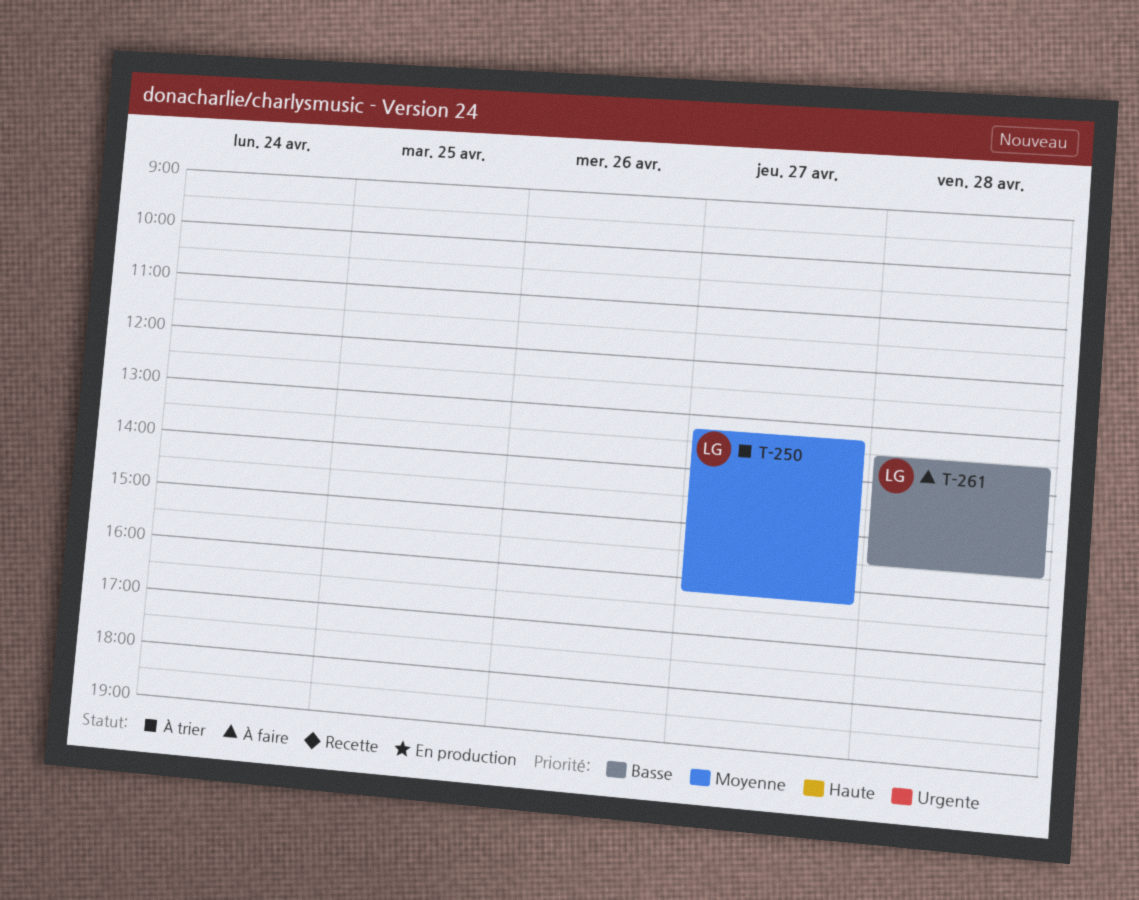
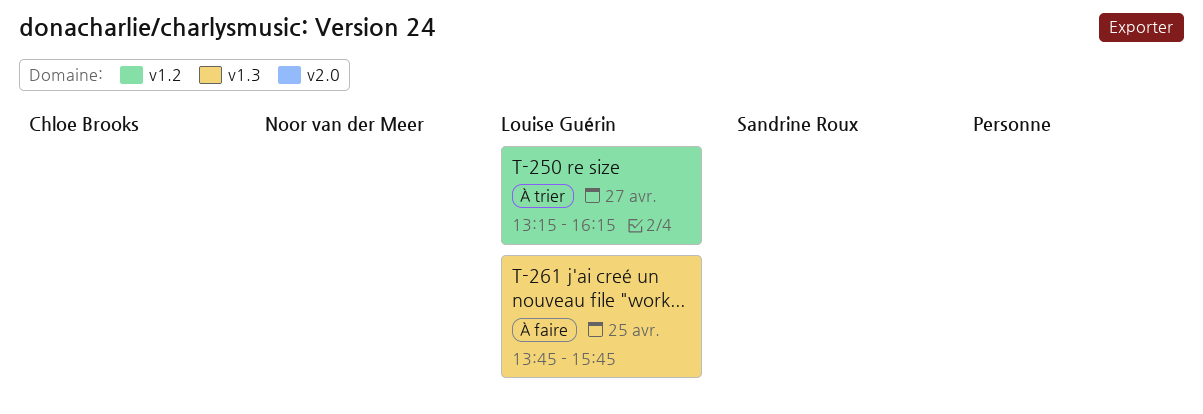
T-261, day: Apr 28 -> Apr 25
T-261, begins: 13:30 -> 13:45
T-261, ends: 15:30 -> 15:45

